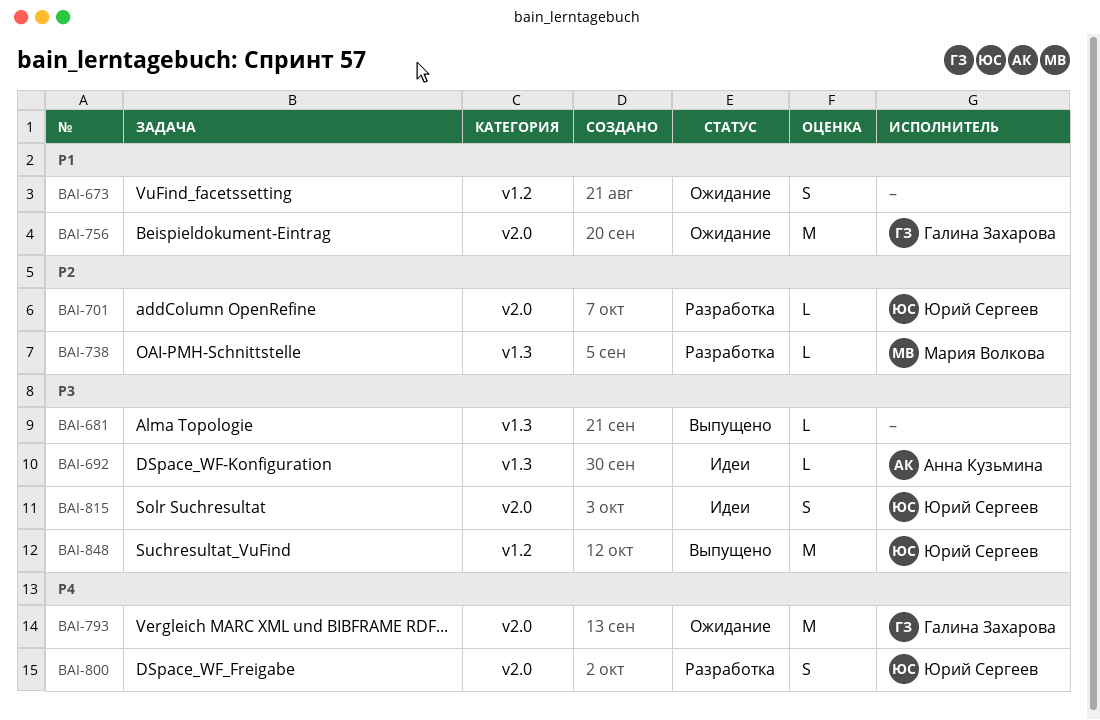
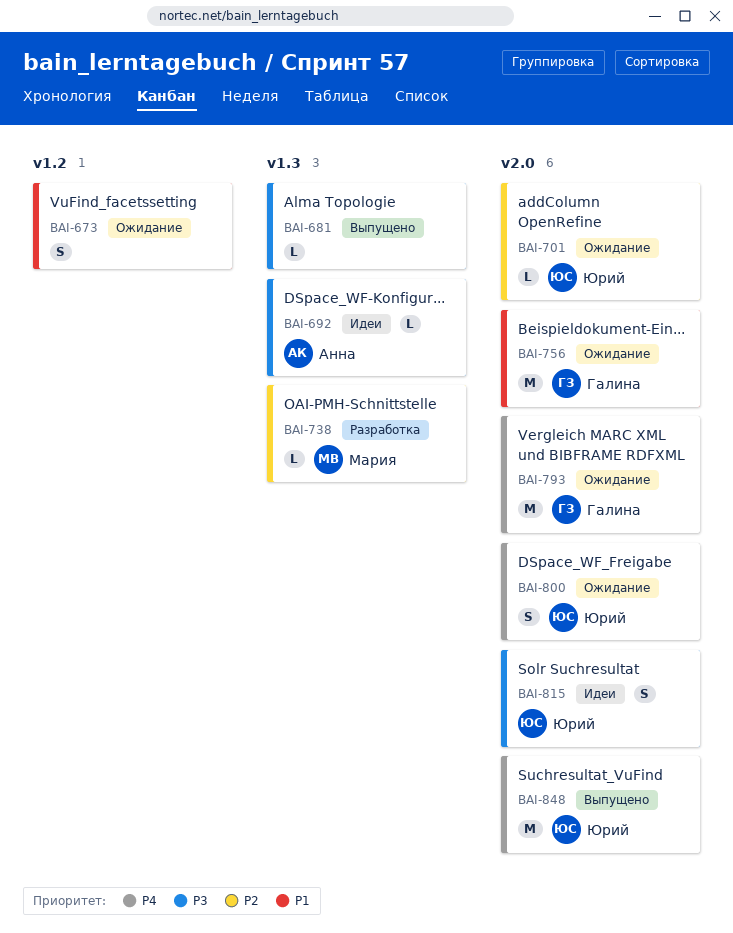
BAI-701, status: Разработка -> Ожидание
BAI-800, status: Разработка -> Ожидание
BAI-848, priority: P3 -> P4
BAI-848, label: v1.2 -> v2.0

